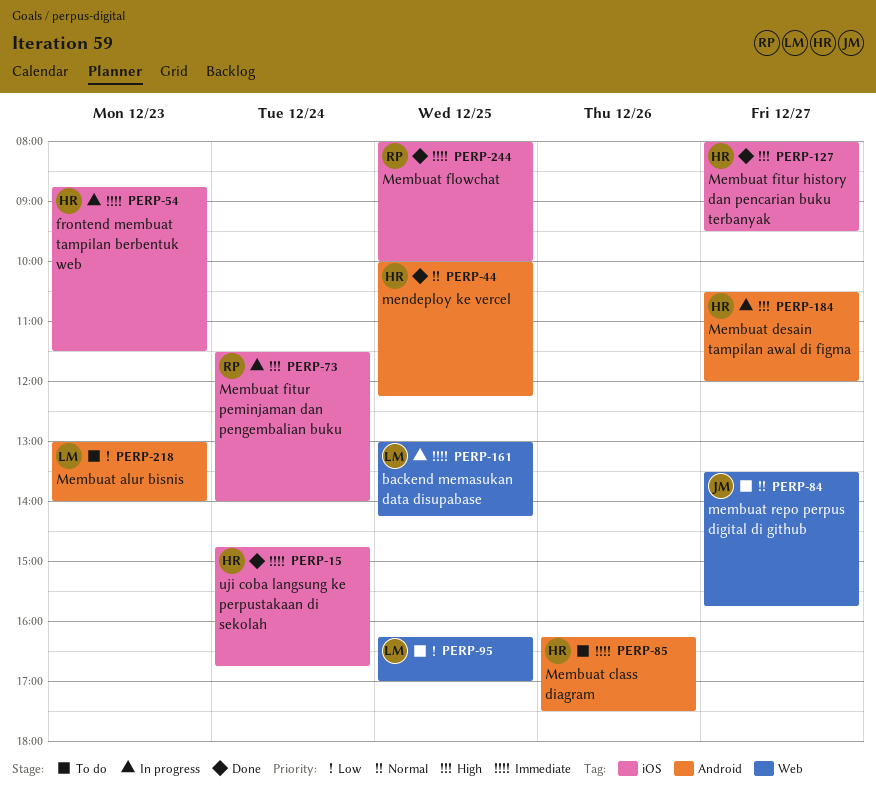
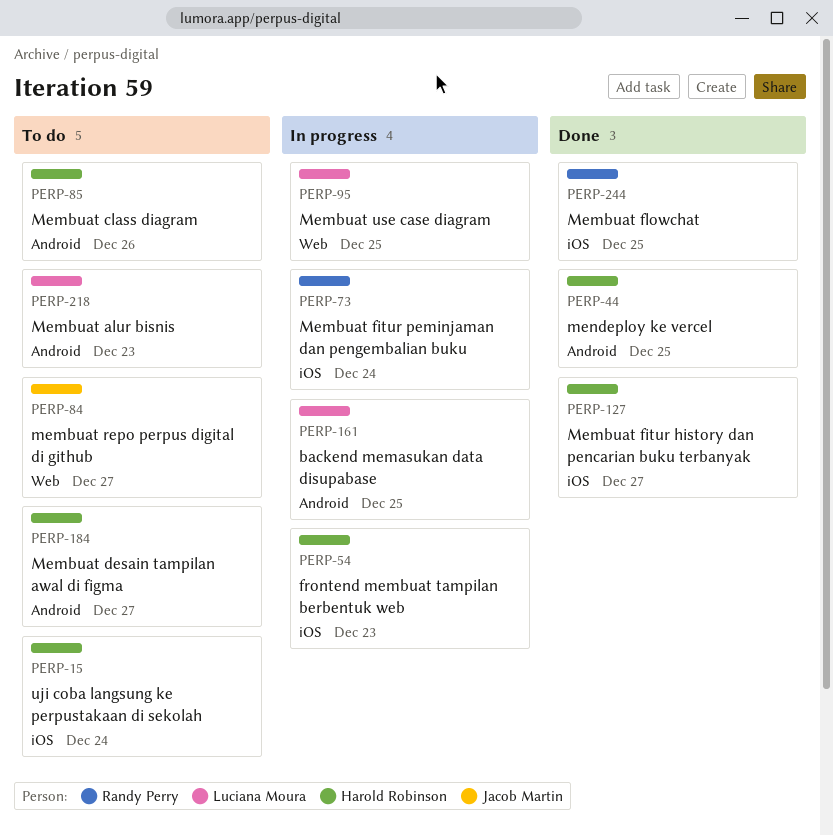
PERP-15, status: Done -> To do
PERP-95, status: To do -> In progress
PERP-161, label: Web -> Android
PERP-184, status: In progress -> To do

